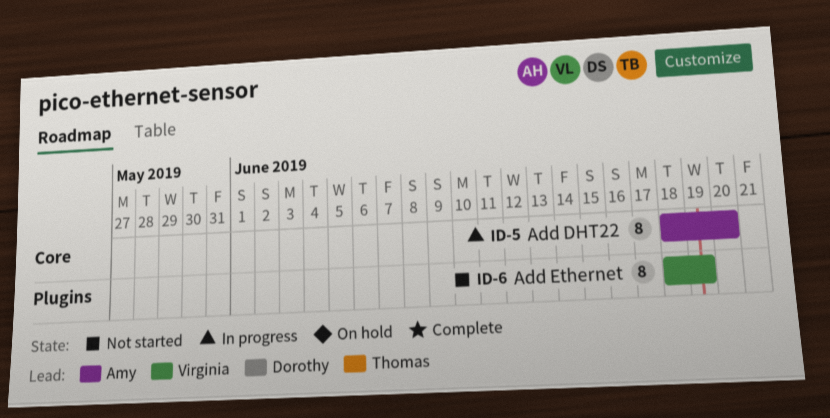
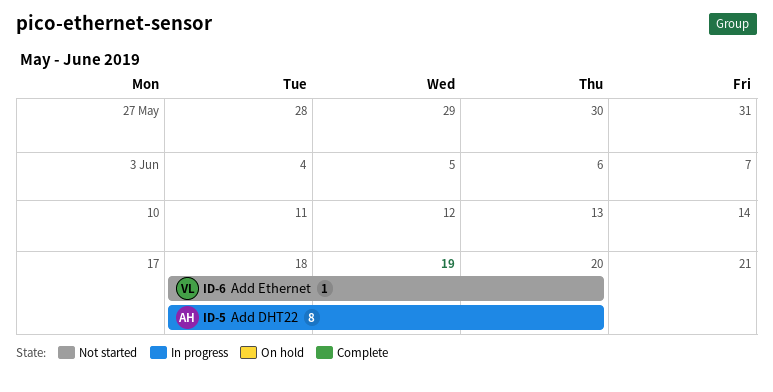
ID-6, estimate: 8 -> 1
ID-6, due: Jun 19 -> Jun 20

